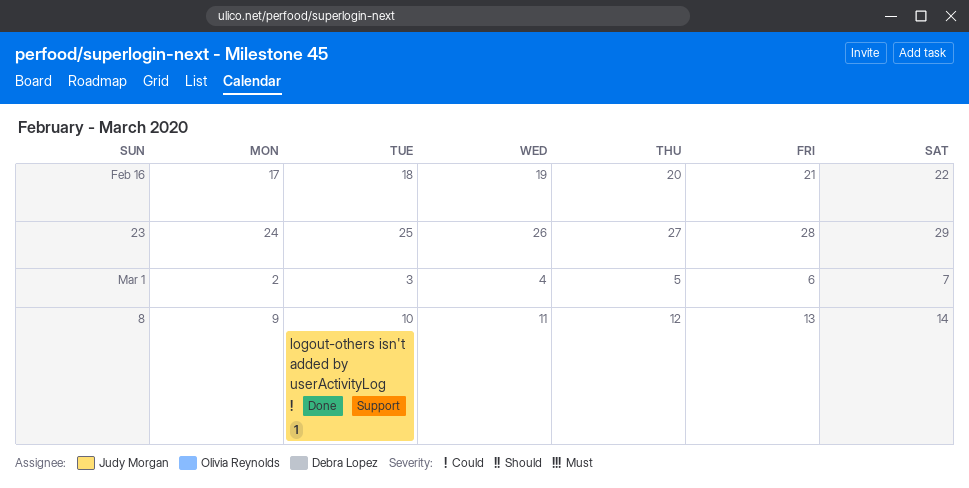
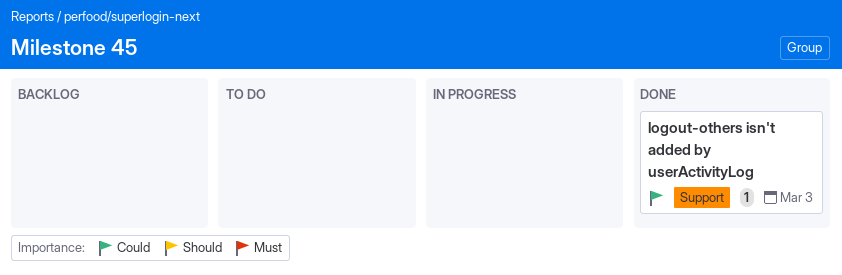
logout-others isn't added by userActivityLog, due: Mar 10 -> Mar 3

